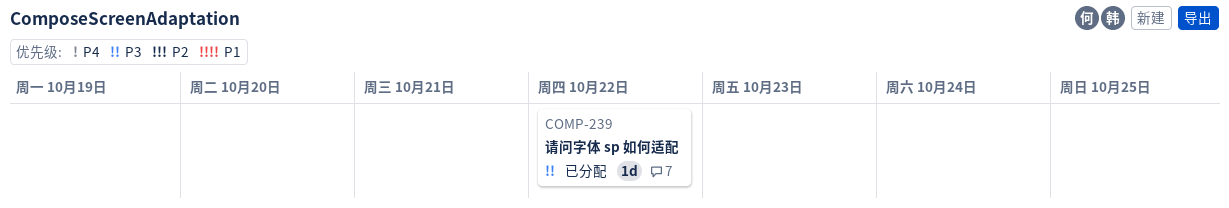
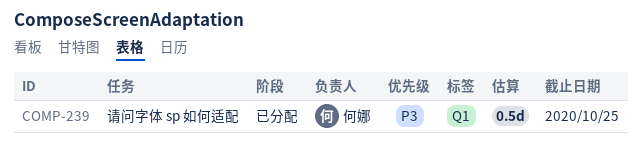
COMP-239, estimate: 1d -> 0.5d
COMP-239, due: Oct 22 -> Oct 25

